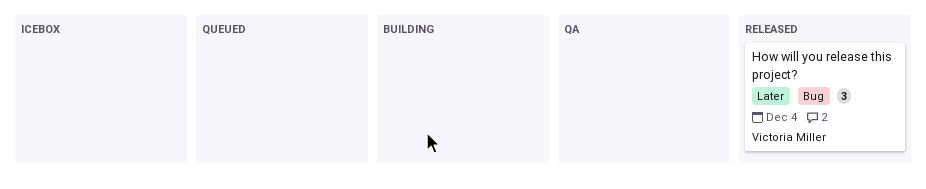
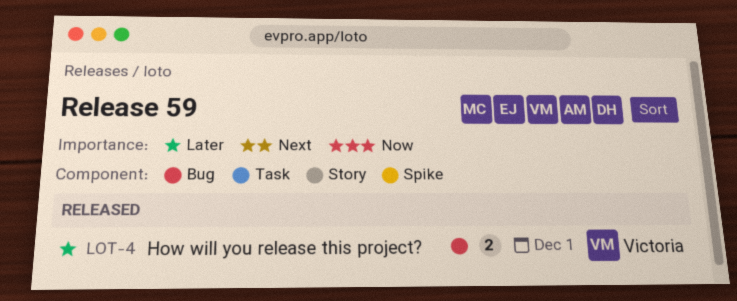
How will you release this project?, estimate: 3 -> 2
How will you release this project?, due: Dec 4 -> Dec 1

